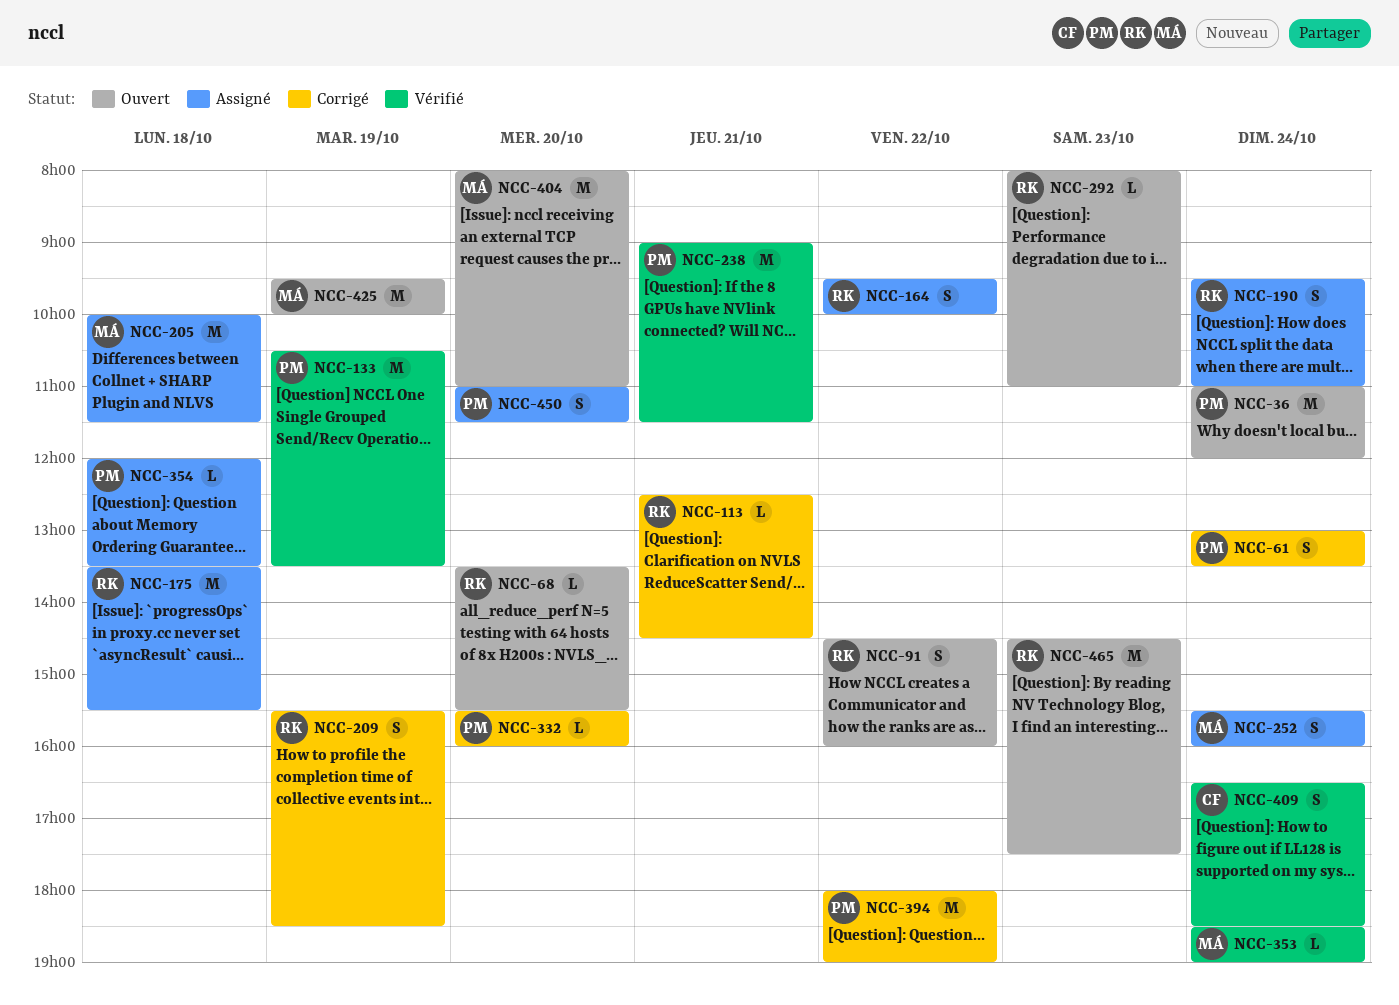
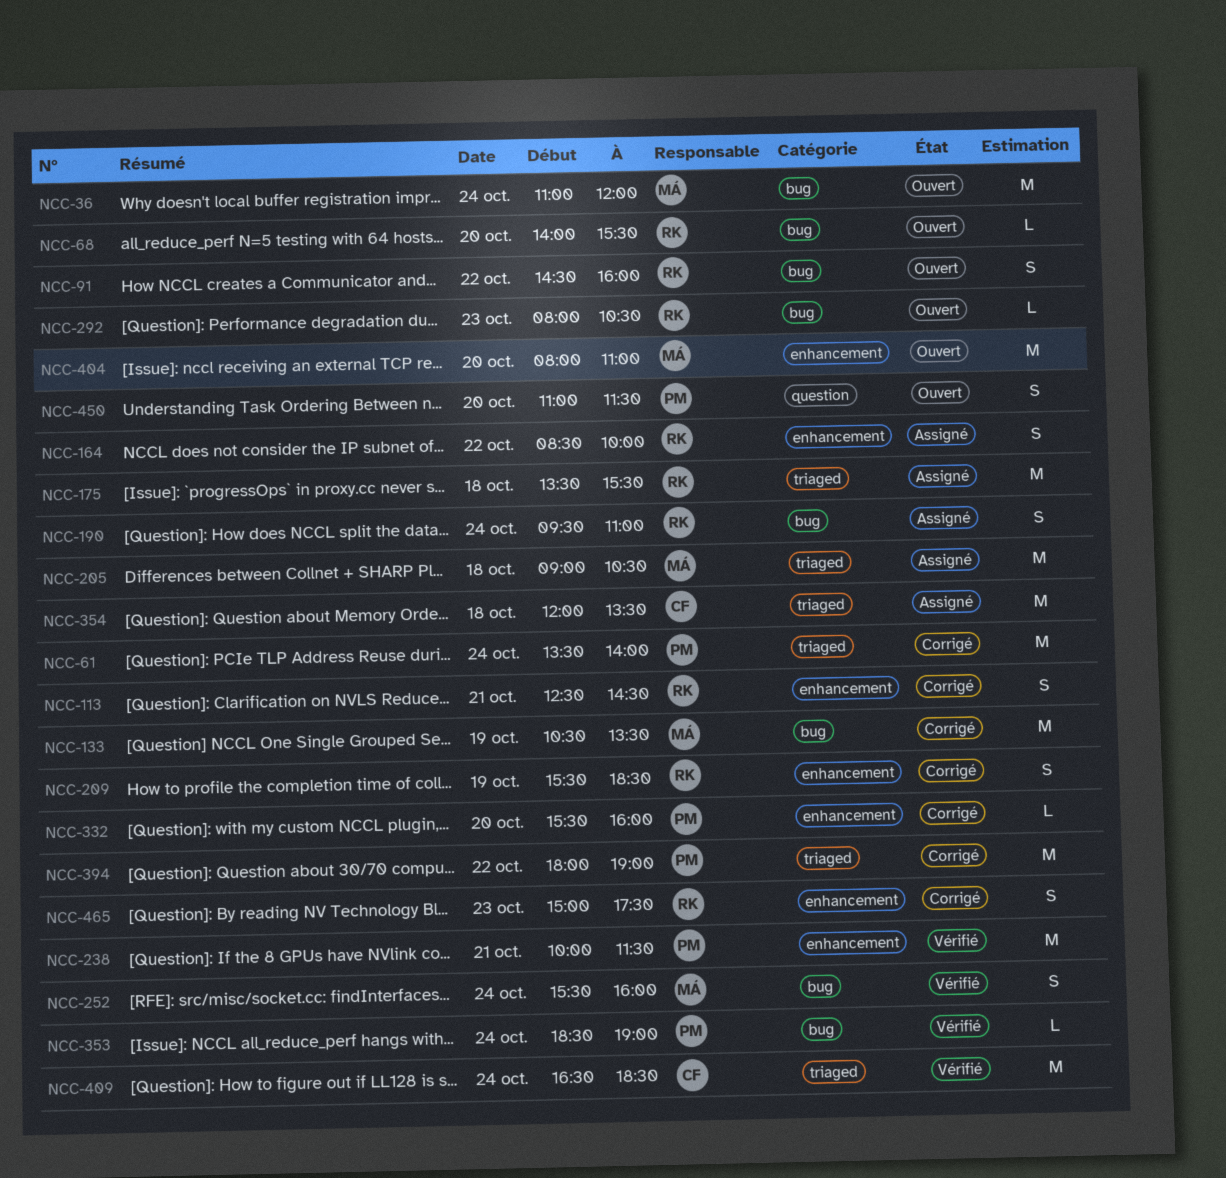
NCC-36, owner: PM -> MÁ
NCC-61, estimate: S -> M
NCC-61, begins: 13:00 -> 13:30
NCC-61, ends: 13:30 -> 14:00
NCC-68, begins: 13:30 -> 14:00
NCC-113, estimate: L -> S
NCC-133, status: Vérifié -> Corrigé
NCC-133, owner: PM -> MÁ
NCC-164, begins: 09:30 -> 08:30
NCC-205, begins: 10:00 -> 09:00
NCC-205, ends: 11:30 -> 10:30
NCC-238, begins: 09:00 -> 10:00
NCC-252, status: Assigné -> Vérifié
NCC-292, ends: 11:00 -> 10:30
NCC-353, owner: MÁ -> PM
NCC-354, owner: PM -> CF
NCC-354, estimate: L -> M
NCC-409, estimate: S -> M
NCC-425: present -> none
NCC-450, status: Assigné -> Ouvert
NCC-465, status: Ouvert -> Corrigé
NCC-465, estimate: M -> S
NCC-465, begins: 14:30 -> 15:00

